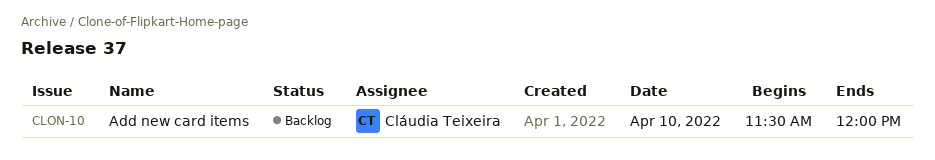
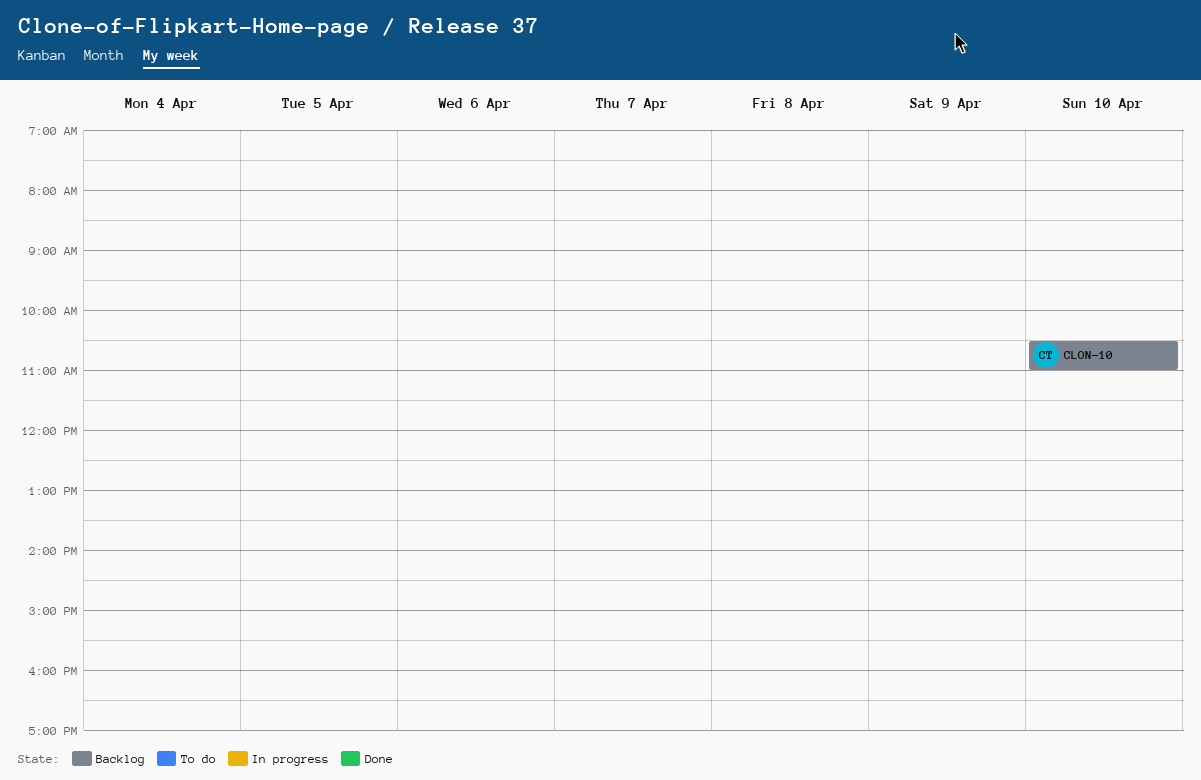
CLON-10, begins: 11:30 -> 10:30
CLON-10, ends: 12:00 -> 11:00

